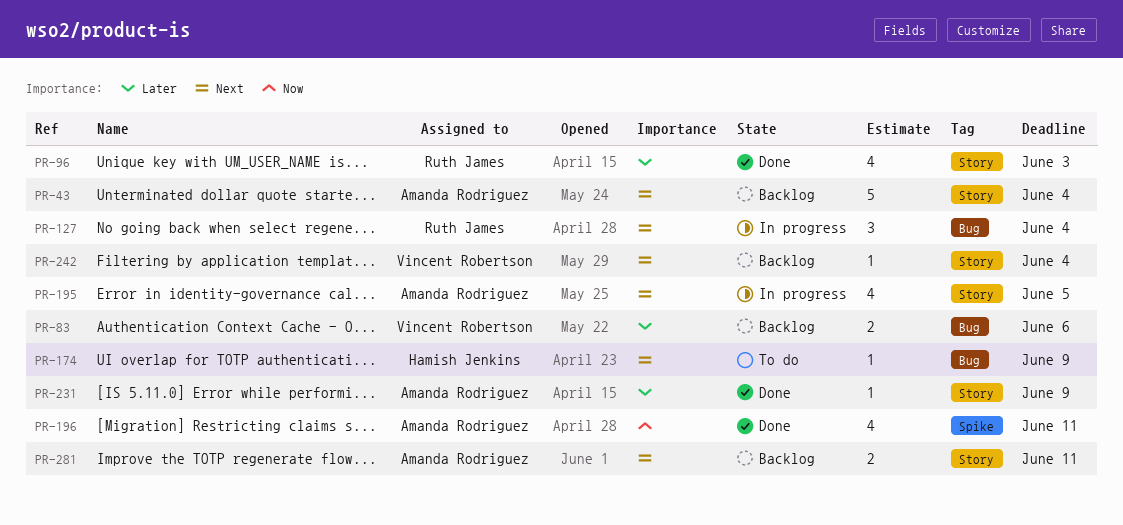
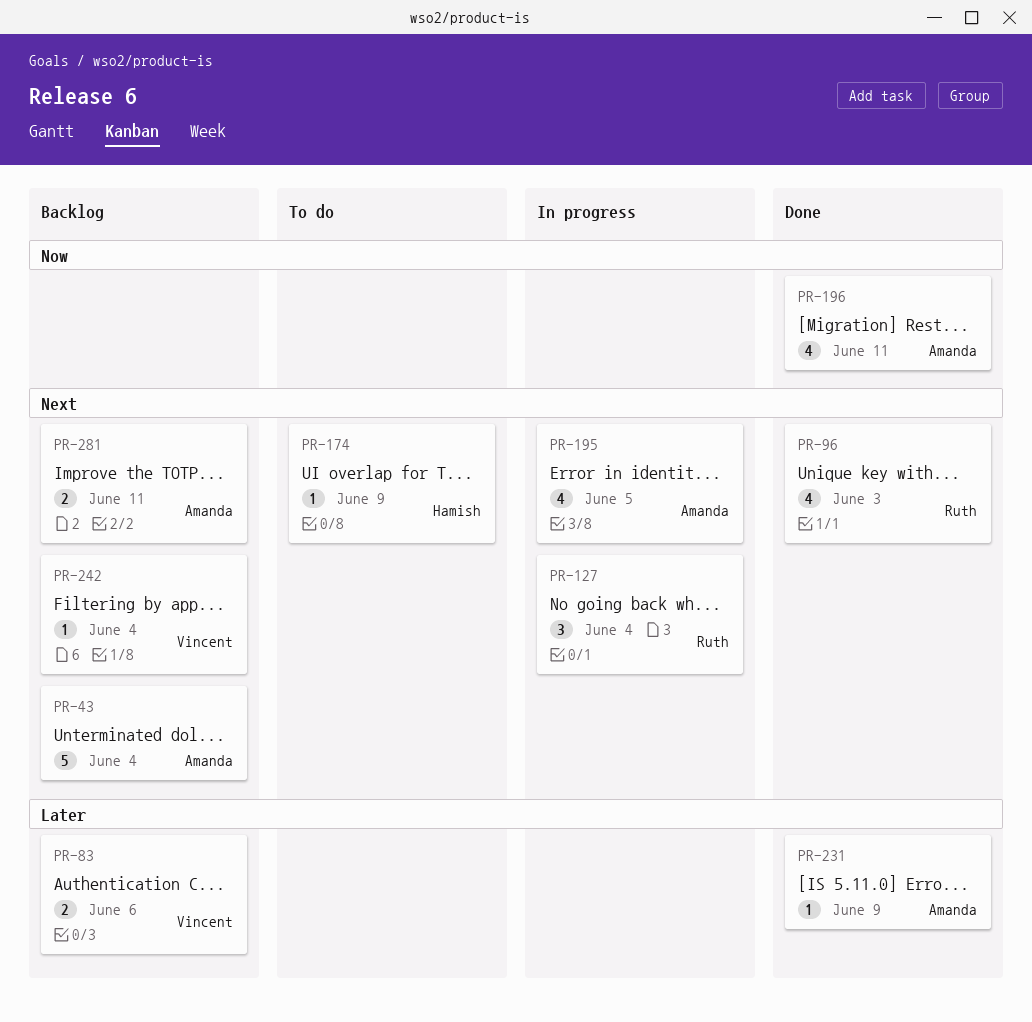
PR-96, priority: Later -> Next

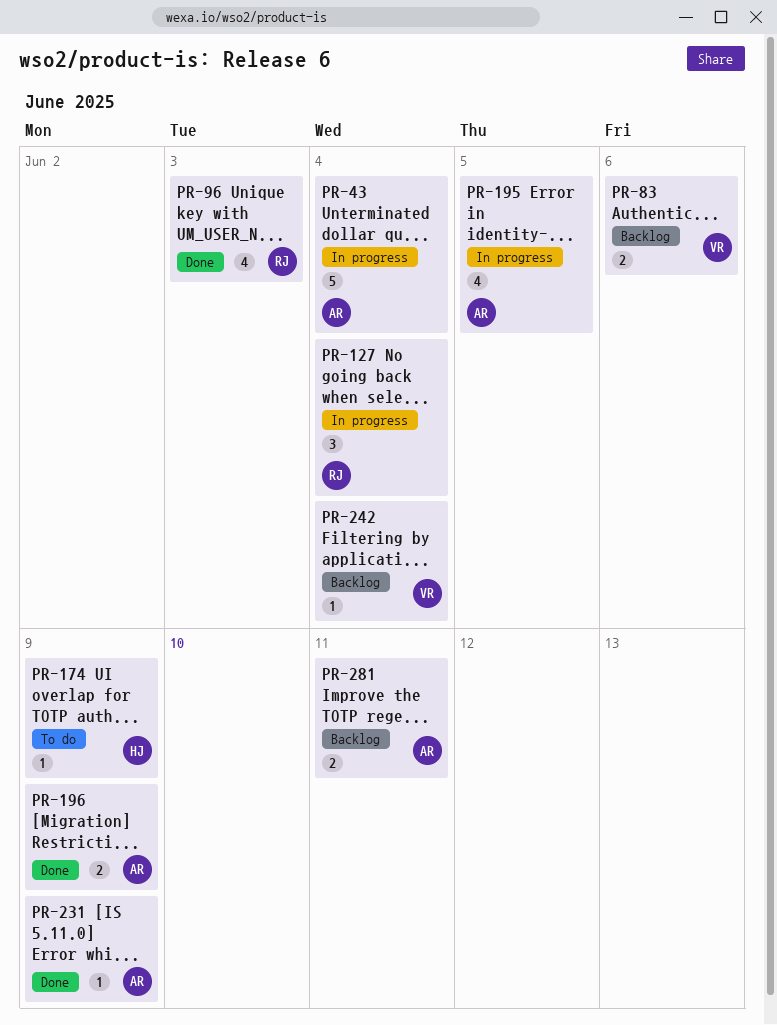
PR-43, status: Backlog -> In progress
PR-196, estimate: 4 -> 2
PR-196, due: Jun 11 -> Jun 9

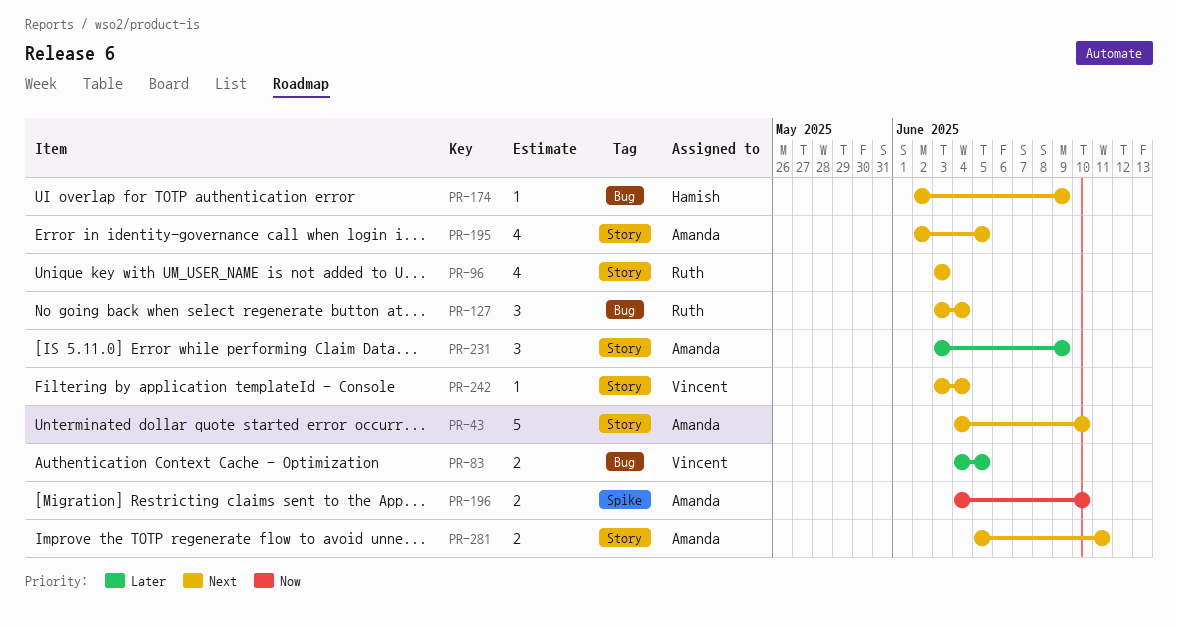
PR-43, due: Jun 4 -> Jun 10
PR-83, due: Jun 6 -> Jun 5
PR-196, due: Jun 9 -> Jun 10
PR-231, estimate: 1 -> 3

